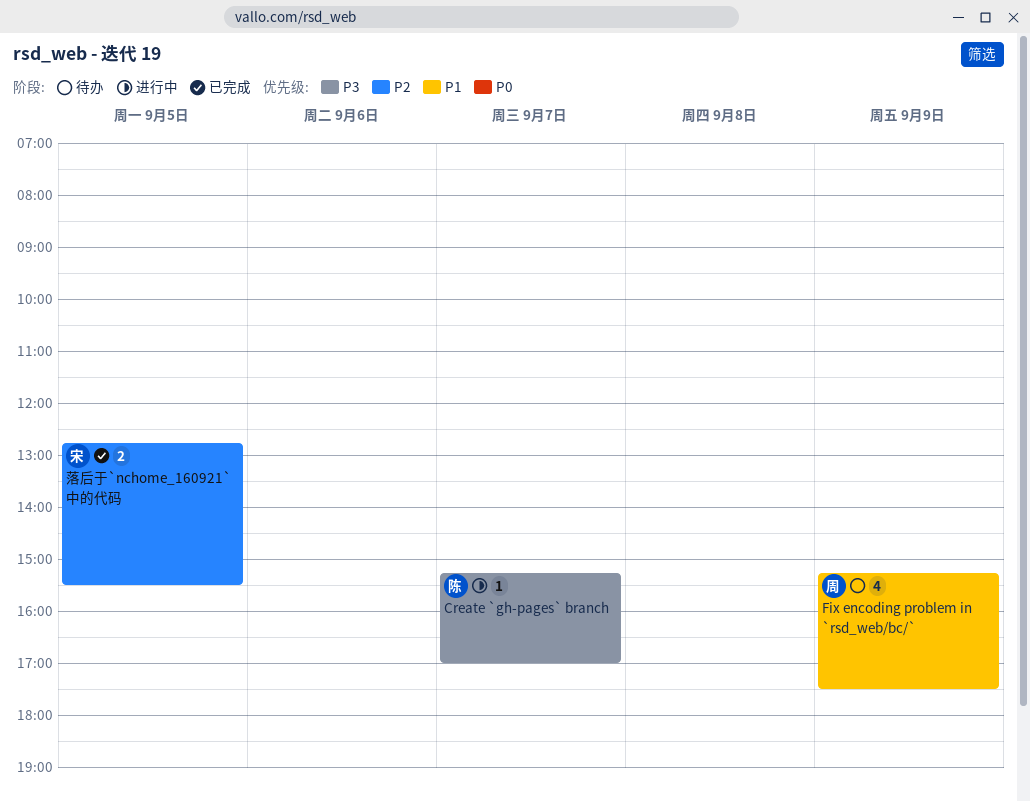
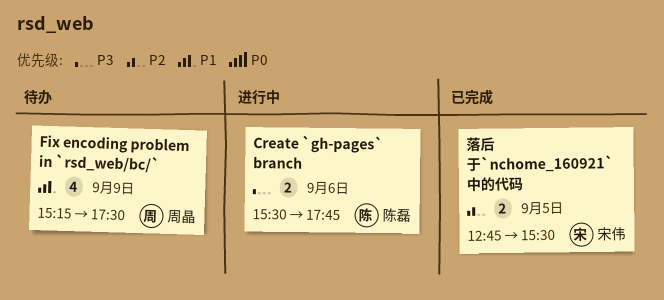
Create `gh-pages` branch, estimate: 1 -> 2
Create `gh-pages` branch, day: Sep 7 -> Sep 6
Create `gh-pages` branch, begins: 15:15 -> 15:30
Create `gh-pages` branch, ends: 17:00 -> 17:45

